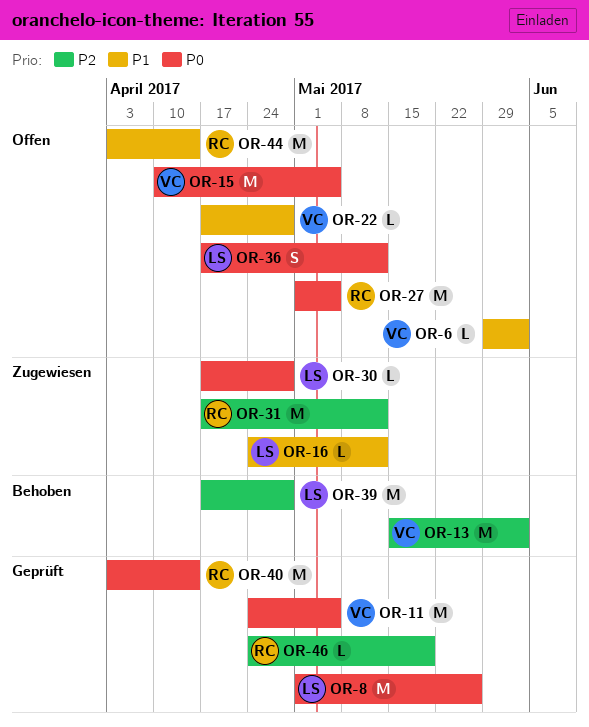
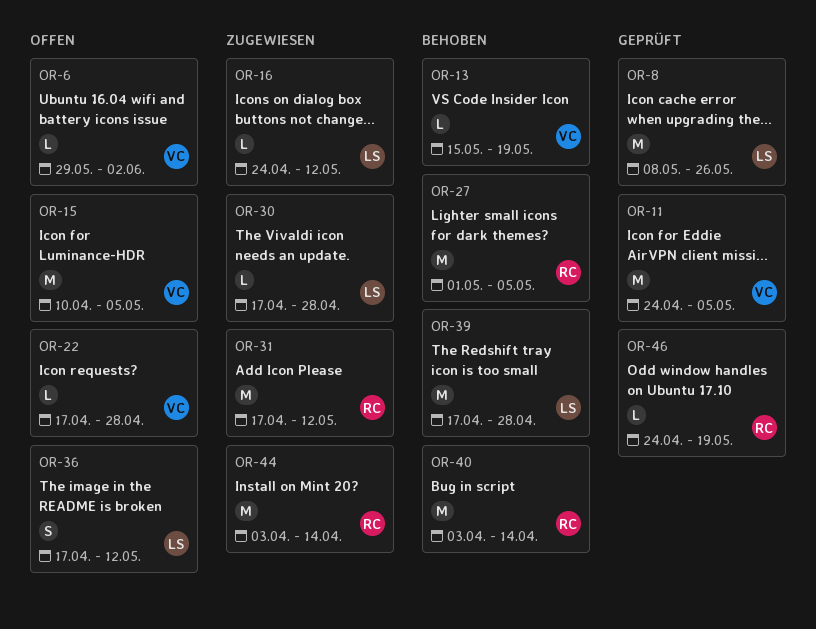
OR-8, start: May 1 -> May 8
OR-13, estimate: M -> L
OR-13, due: Jun 2 -> May 19
OR-27, status: Offen -> Behoben
OR-40, status: Geprüft -> Behoben
OR-44, status: Offen -> Zugewiesen

